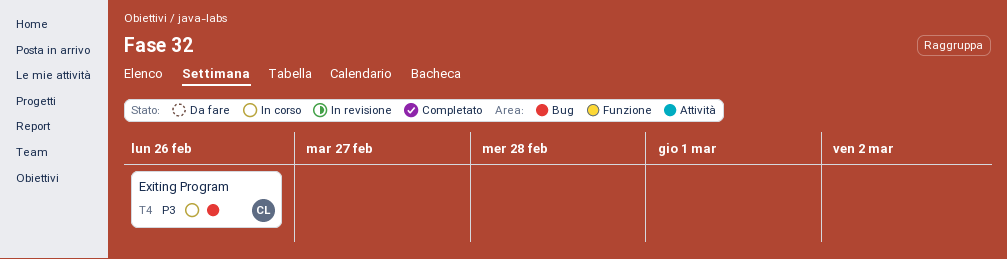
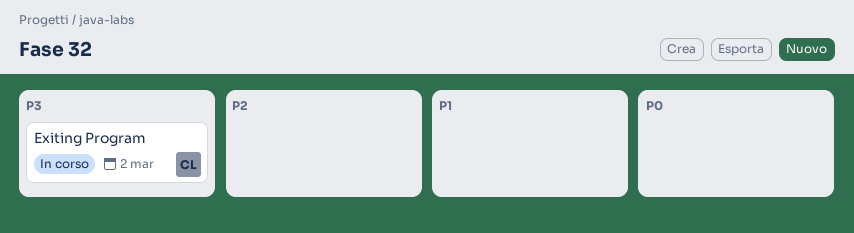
Exiting Program, due: Feb 26 -> Mar 2

